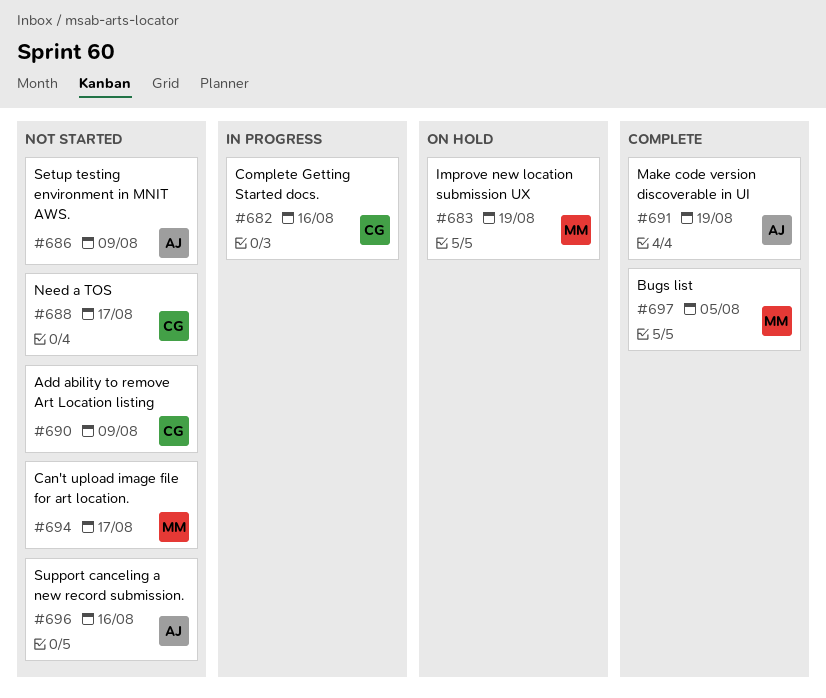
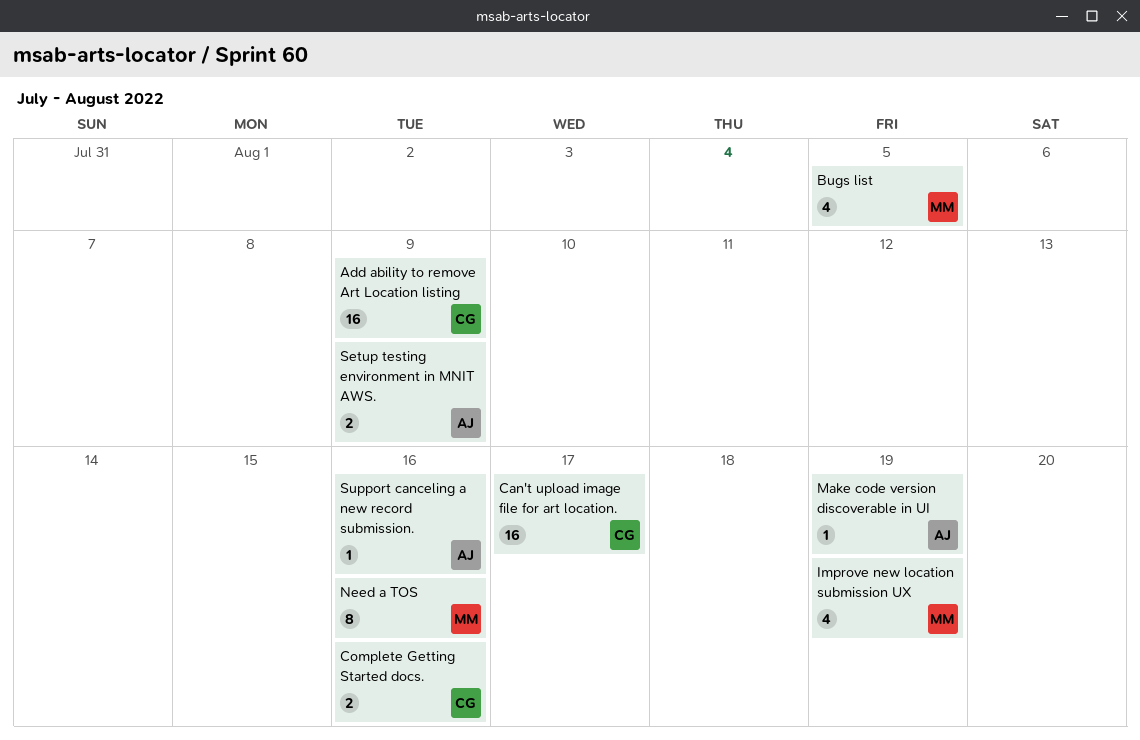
Can't upload image file for art location., owner: MM -> CG
Need a TOS, owner: CG -> MM
Need a TOS, due: Aug 17 -> Aug 16

